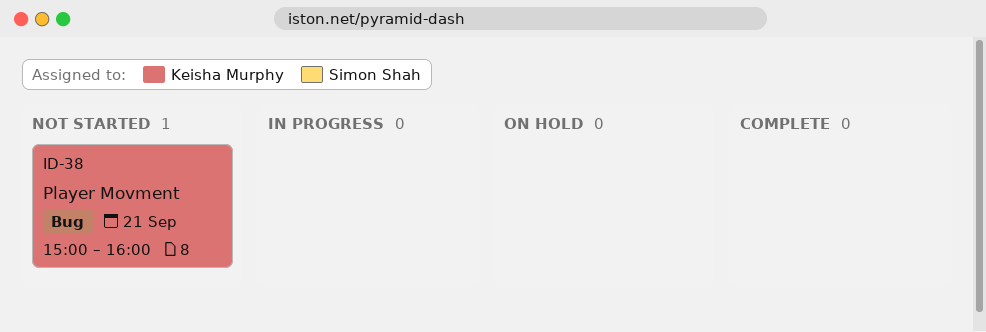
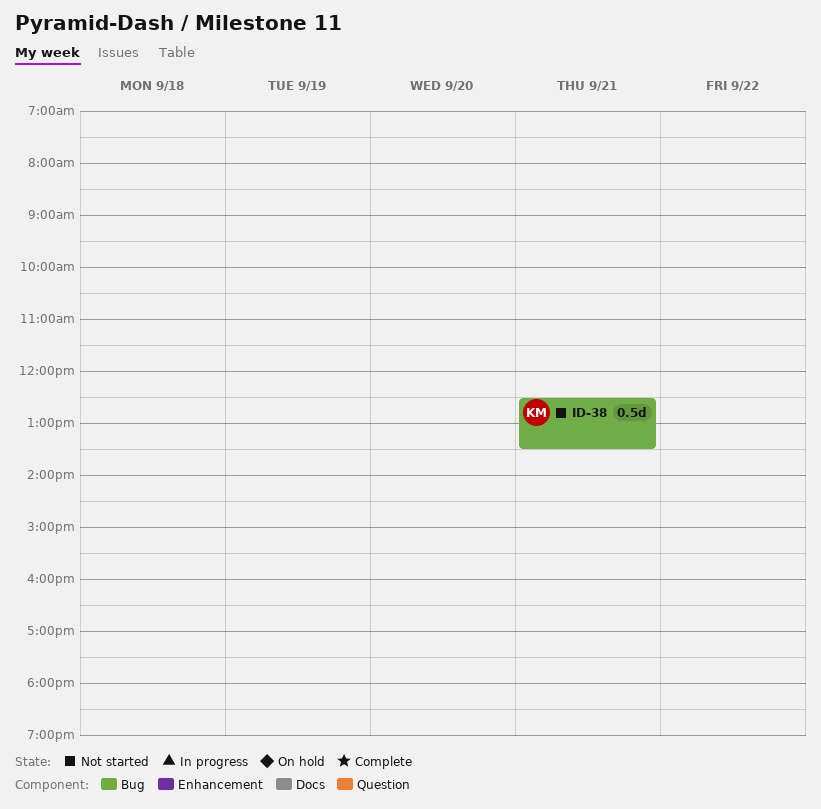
ID-38, begins: 15:00 -> 12:30
ID-38, ends: 16:00 -> 13:30

